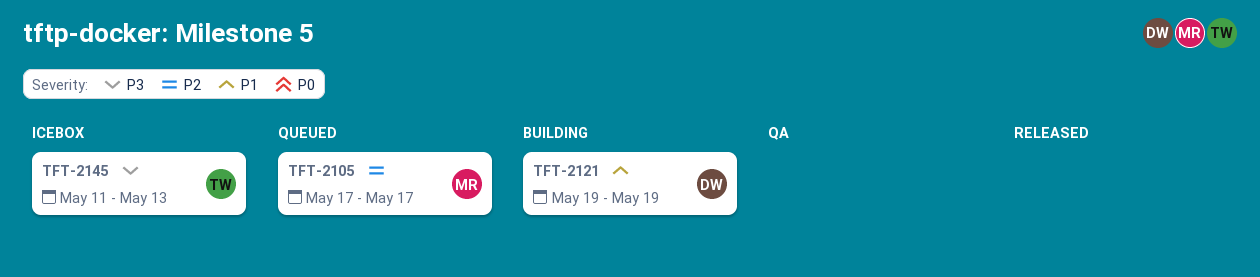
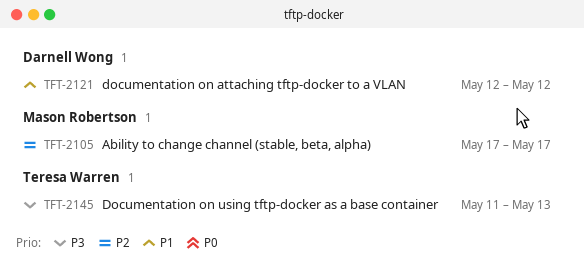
TFT-2121, start: May 19 -> May 12
TFT-2121, due: May 19 -> May 12

